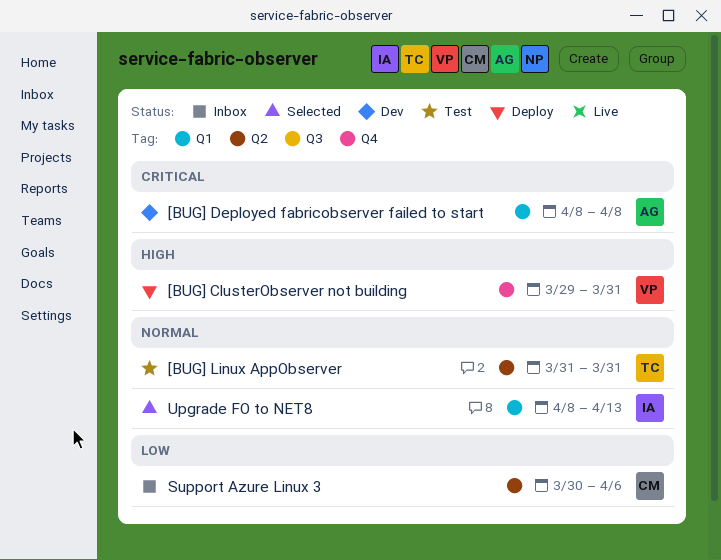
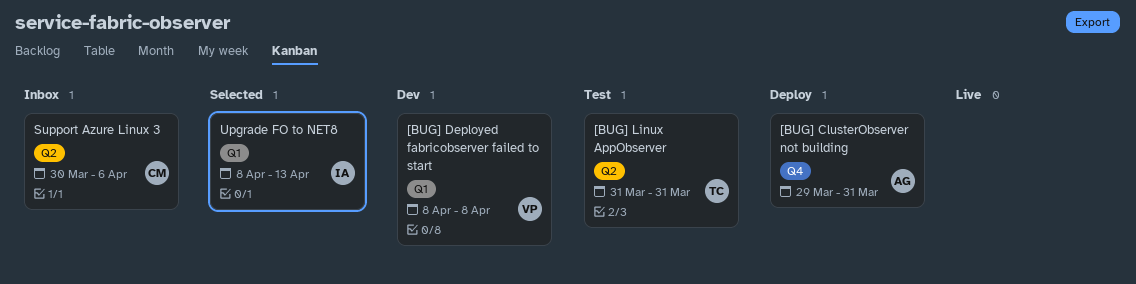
[BUG] ClusterObserver not building, owner: VP -> AG
[BUG] Deployed fabricobserver failed to start, owner: AG -> VP

